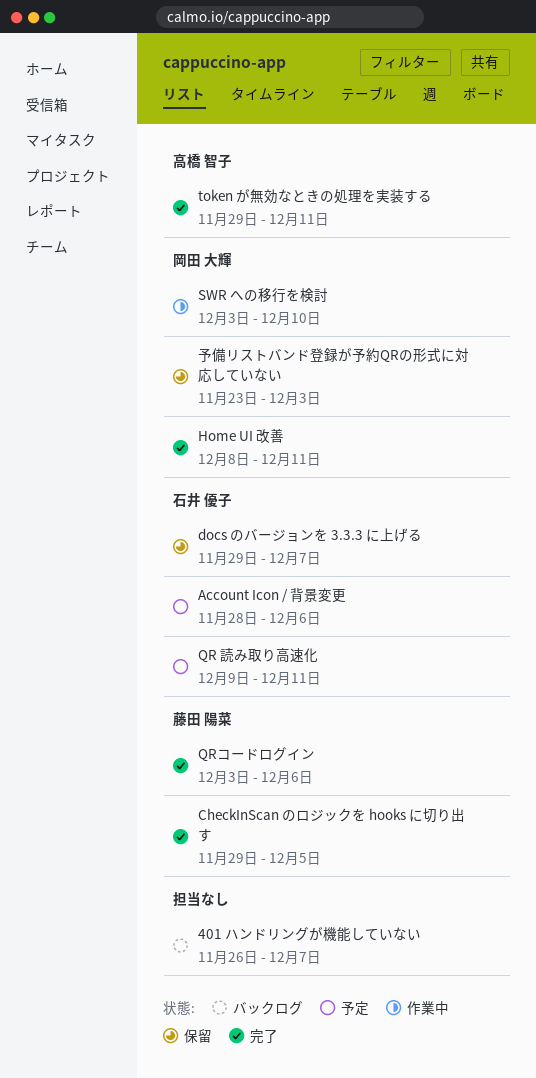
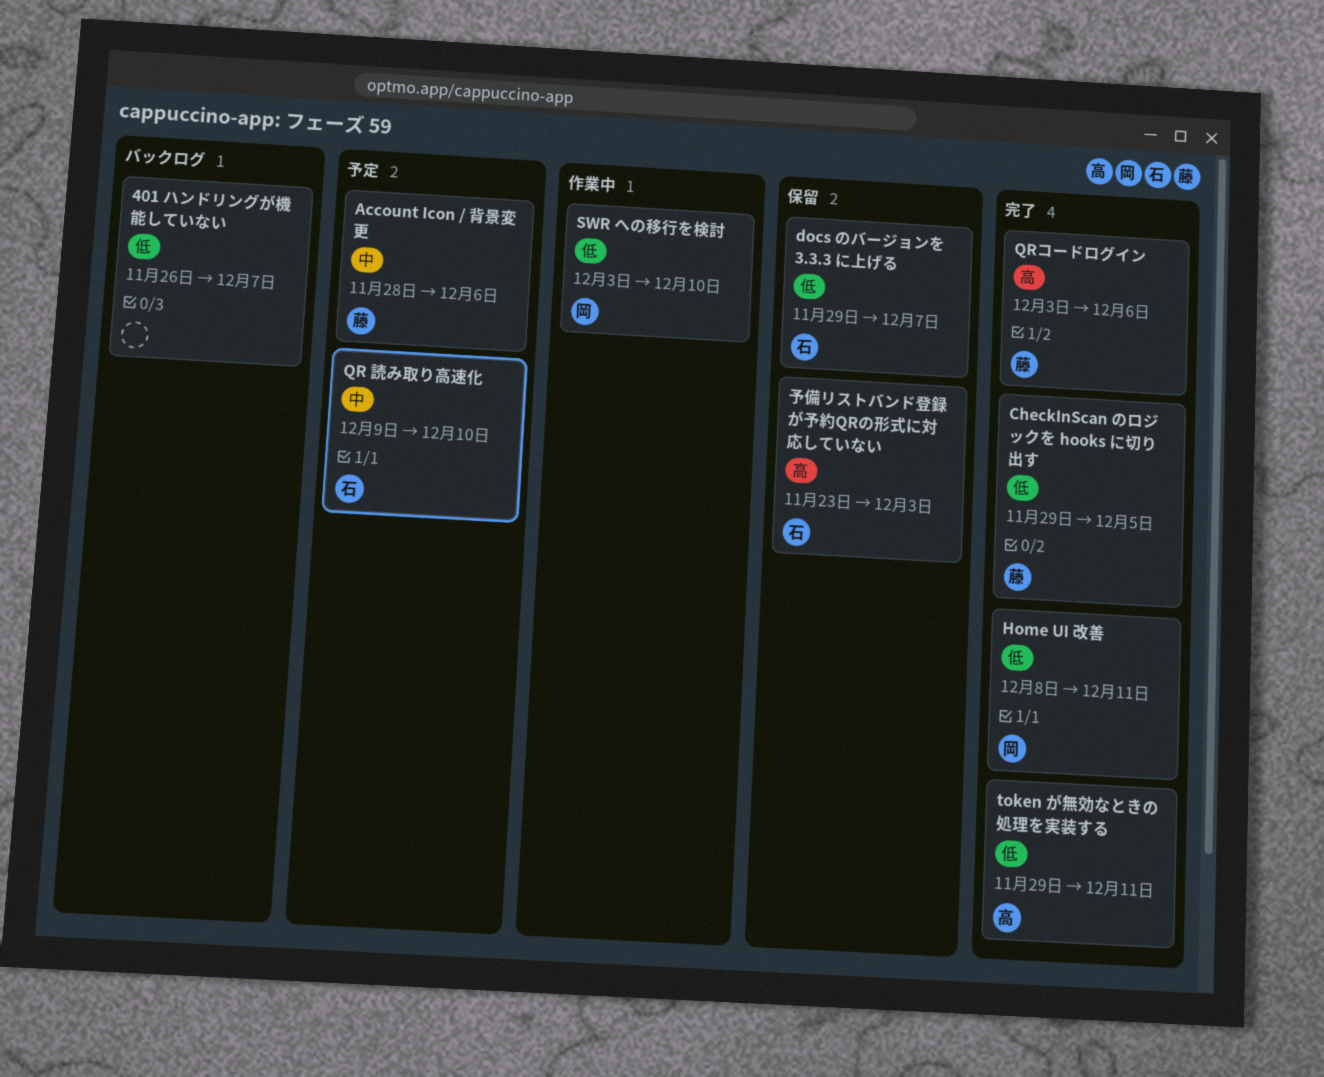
Account Icon / 背景変更, owner: 石井 優子 -> 藤田 陽菜
QR 読み取り高速化, due: Dec 11 -> Dec 10
予備リストバンド登録が予約QRの形式に対応していない, owner: 岡田 大輝 -> 石井 優子

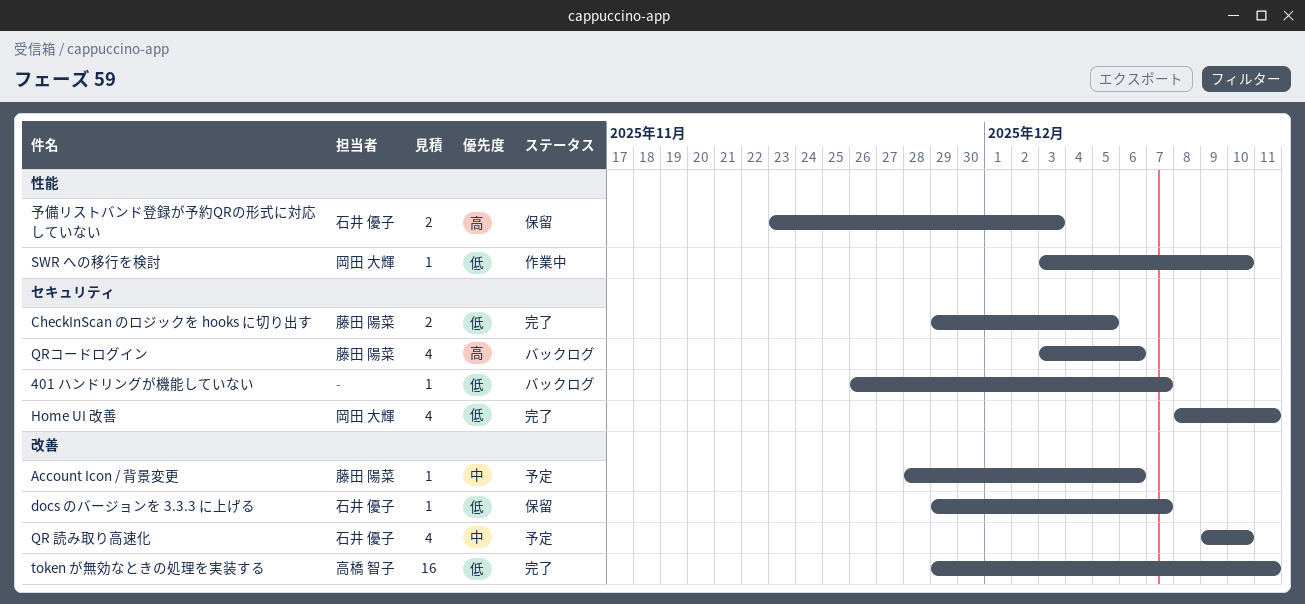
QRコードログイン, status: 完了 -> バックログ

